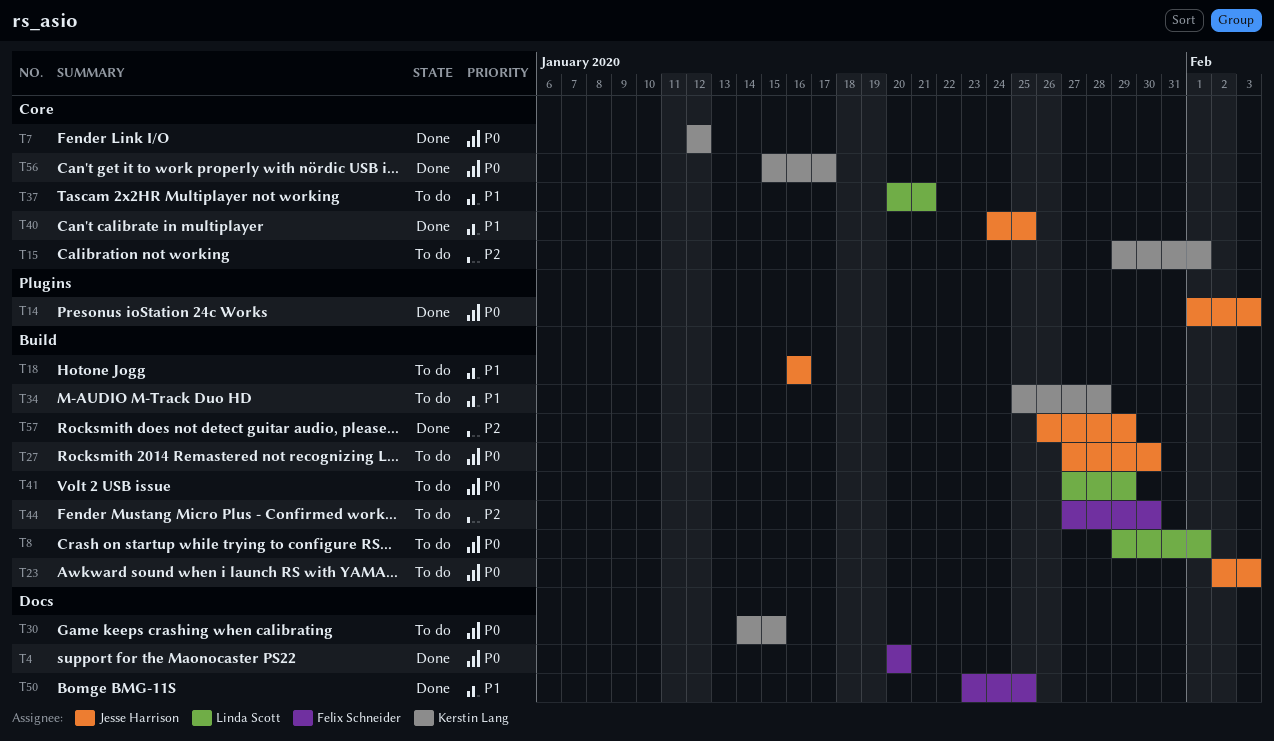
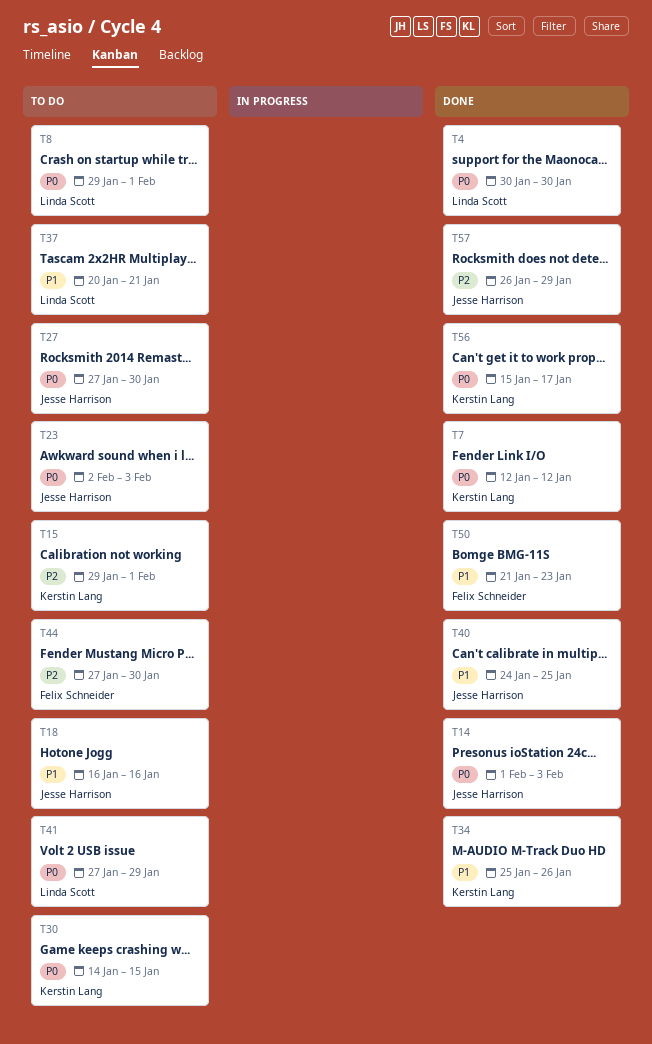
T4, owner: Felix Schneider -> Linda Scott
T4, start: Jan 20 -> Jan 30
T4, due: Jan 20 -> Jan 30
T34, status: To do -> Done
T34, due: Jan 28 -> Jan 26
T50, start: Jan 23 -> Jan 21
T50, due: Jan 25 -> Jan 23

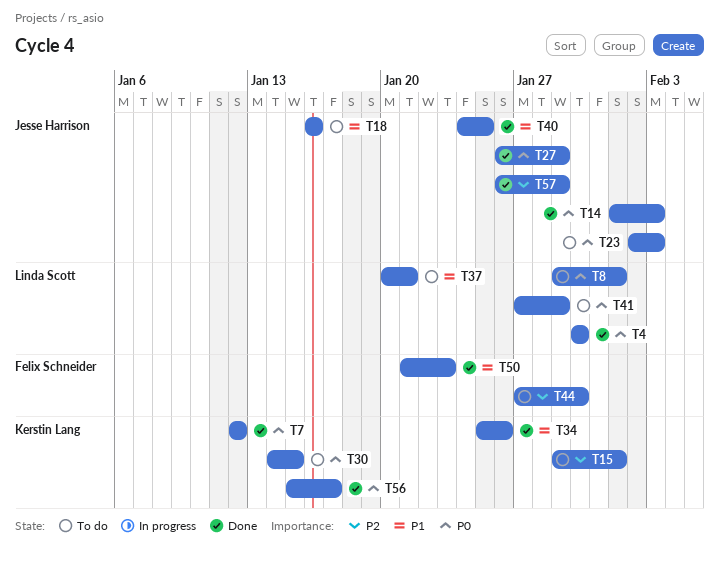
T27, status: To do -> Done
T27, start: Jan 27 -> Jan 26
T27, due: Jan 30 -> Jan 29

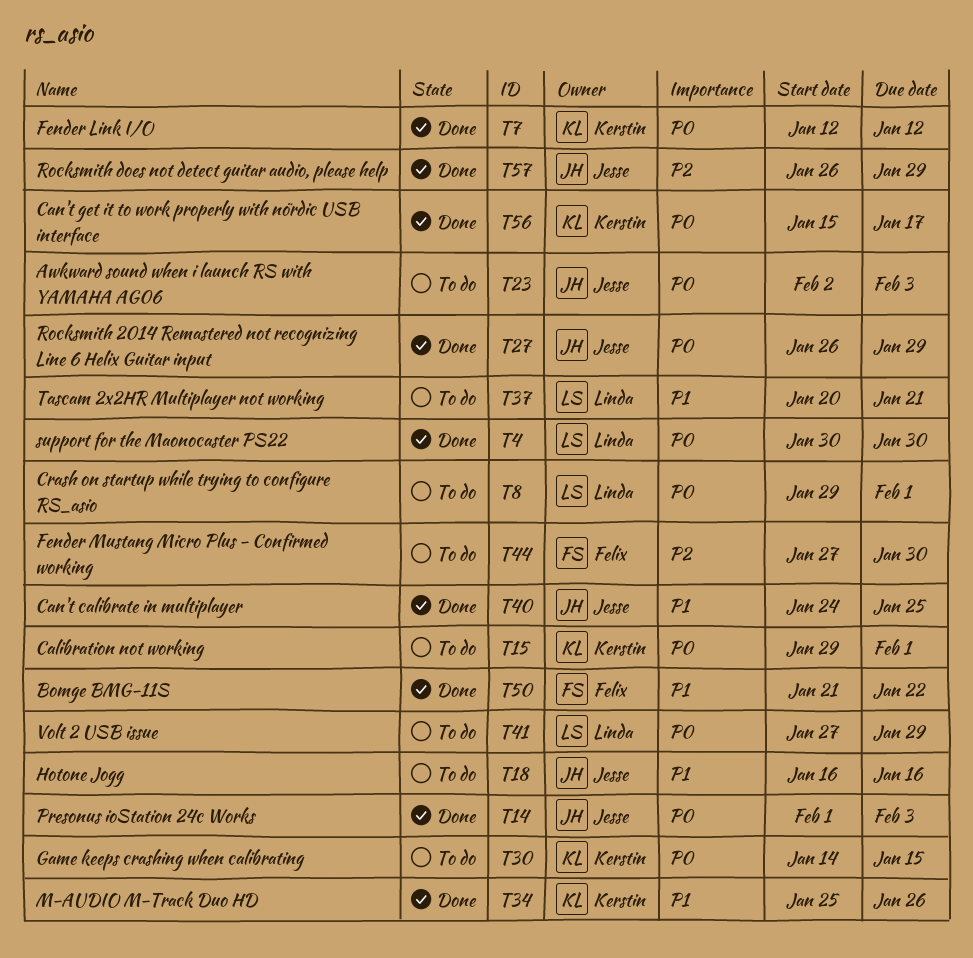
T15, priority: P2 -> P0
T50, due: Jan 23 -> Jan 22

